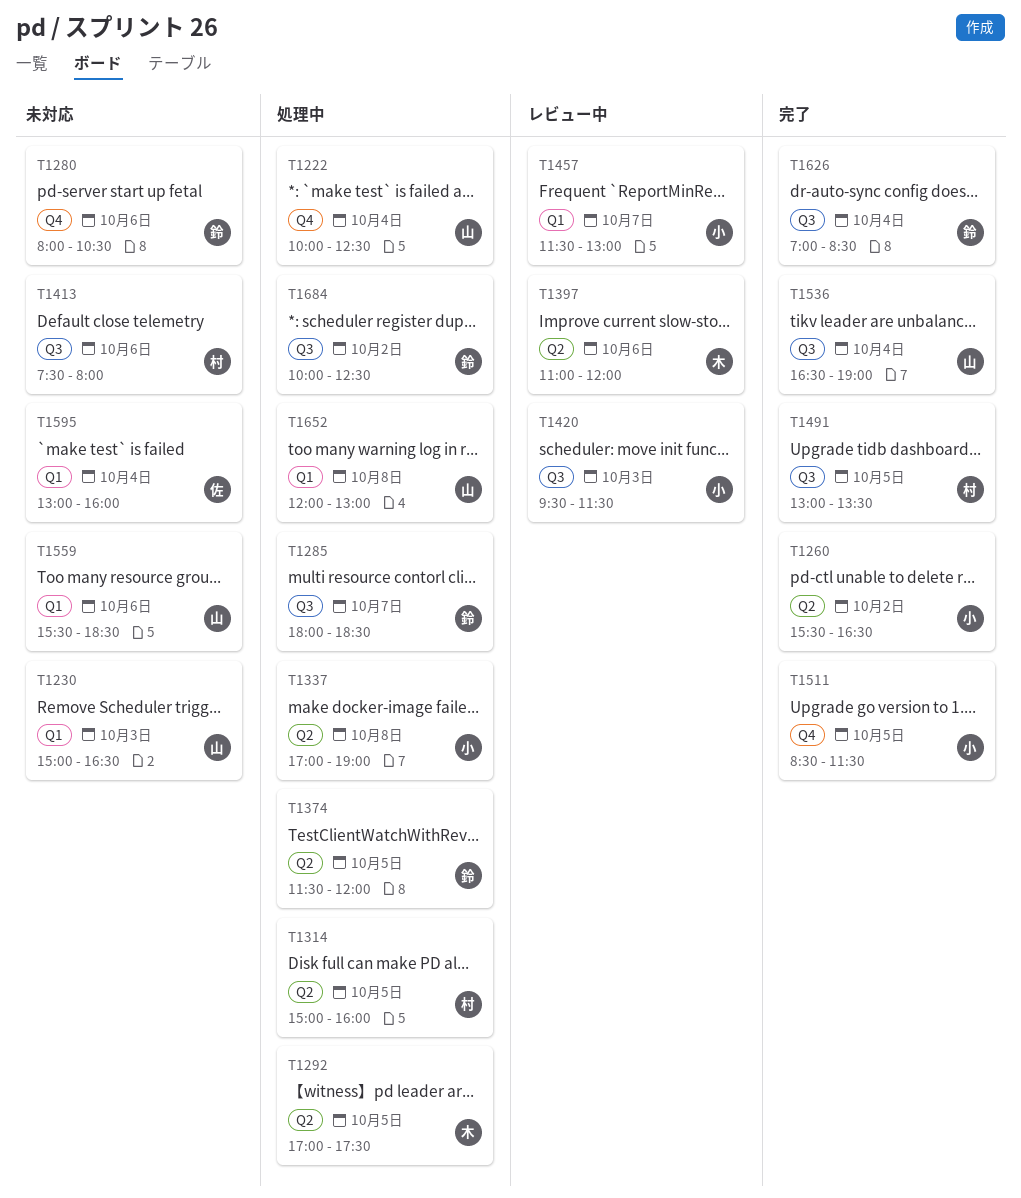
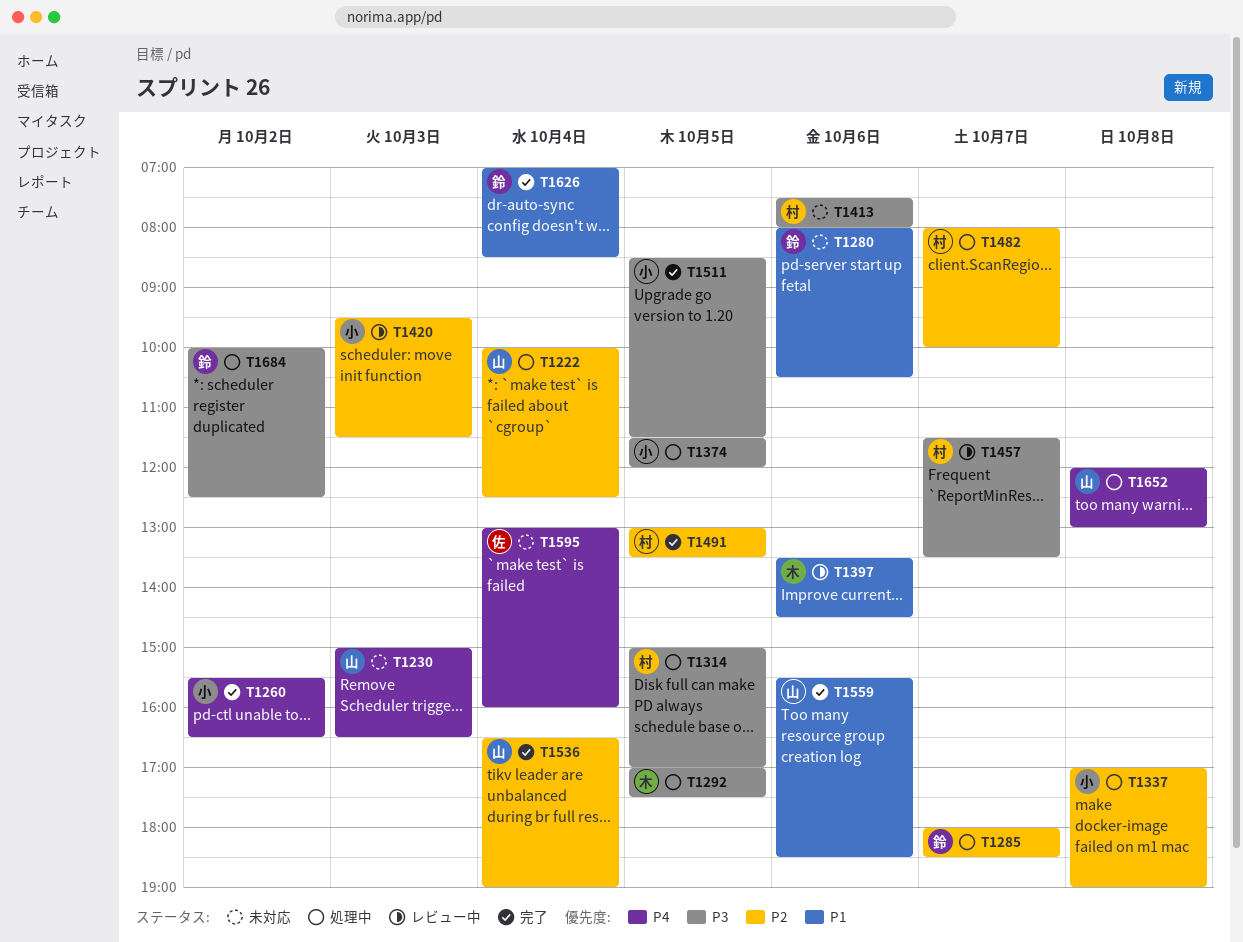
T1314, ends: 16:00 -> 17:00
T1374, owner: 鈴 -> 小
T1397, begins: 11:00 -> 13:30
T1397, ends: 12:00 -> 14:30
T1457, owner: 小 -> 村
T1457, ends: 13:00 -> 13:30
T1482: none -> present
T1559, status: 未対応 -> 完了

